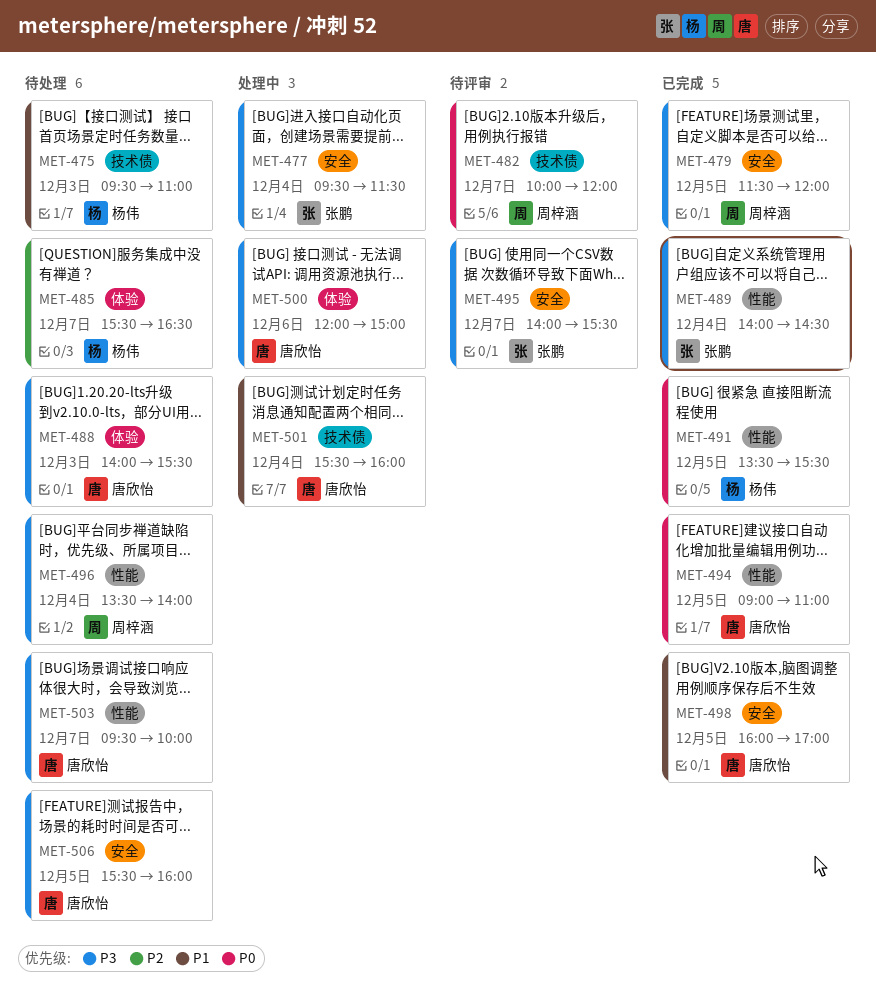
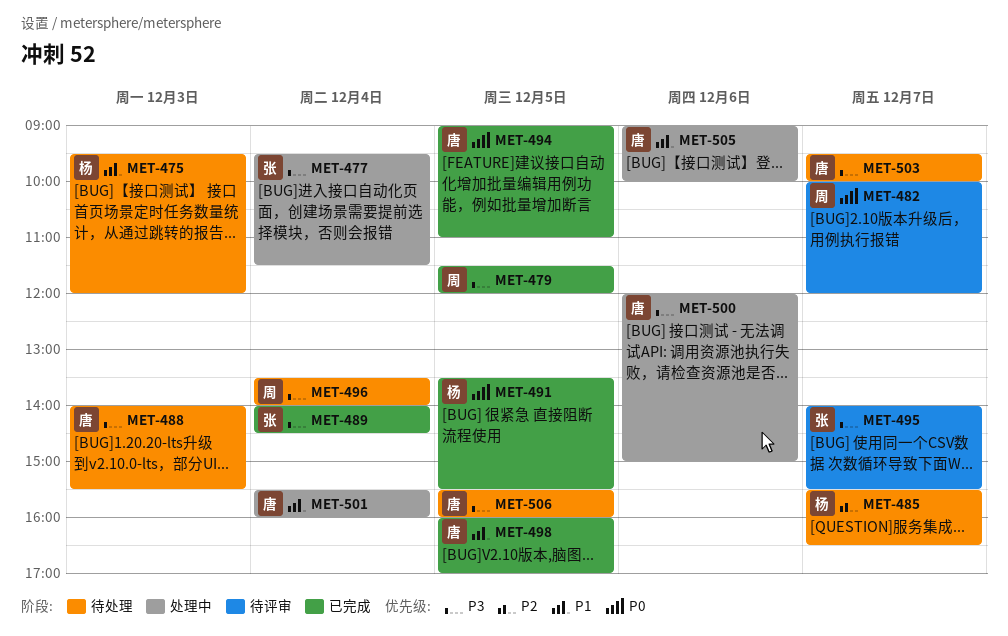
MET-475, ends: 11:00 -> 12:00
MET-505: none -> present

